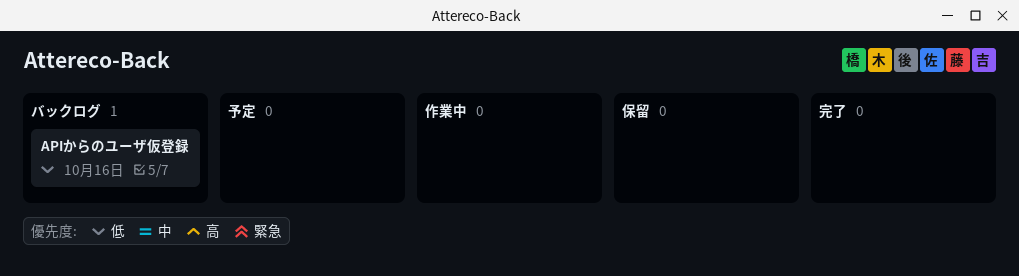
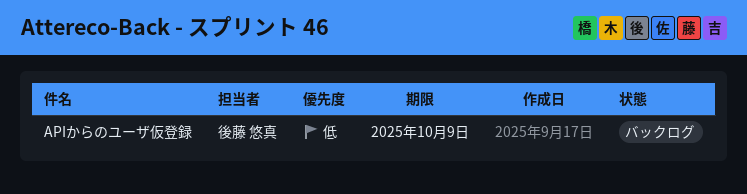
APIからのユーザ仮登録, due: Oct 16 -> Oct 9

